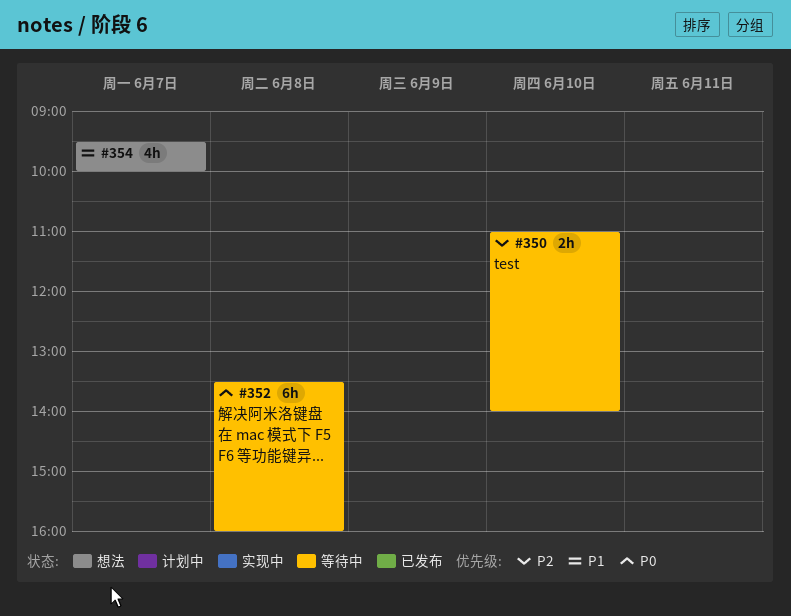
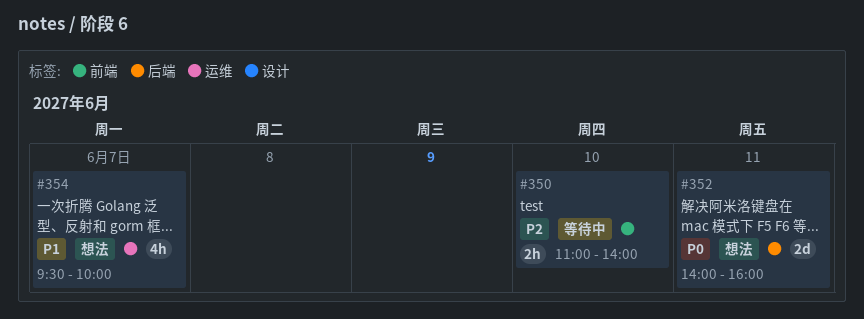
#352, status: 等待中 -> 想法
#352, estimate: 6h -> 2d
#352, day: Jun 8 -> Jun 11
#352, begins: 13:30 -> 14:00

